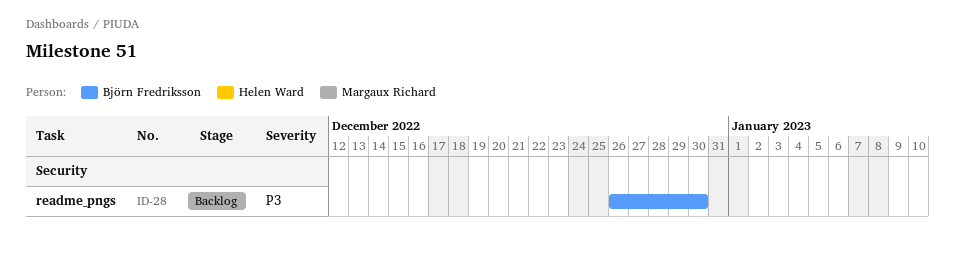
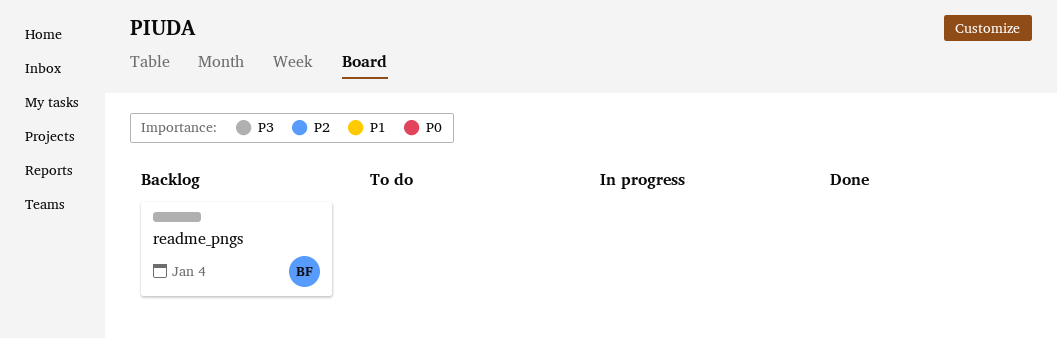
readme_pngs, due: Dec 30 -> Jan 4

